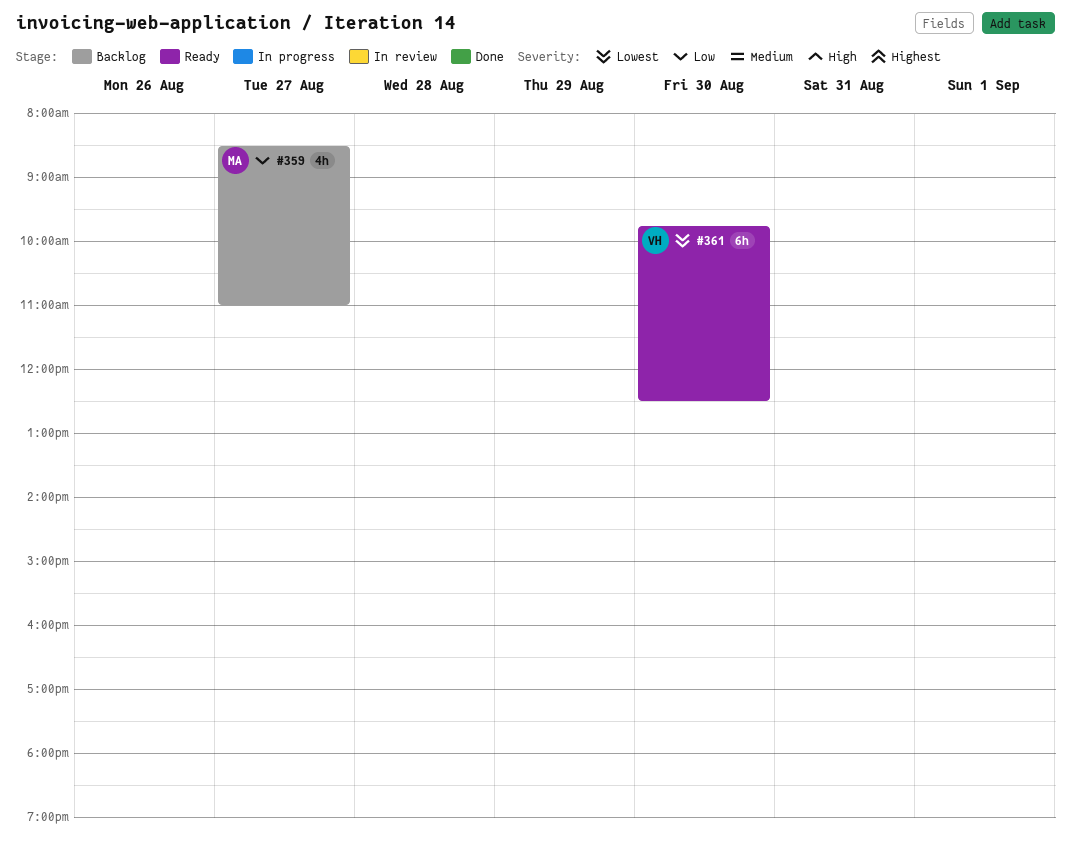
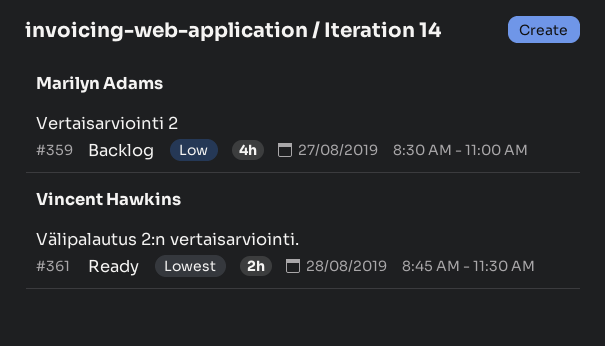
#361, estimate: 6h -> 2h
#361, day: Aug 30 -> Aug 28
#361, begins: 09:45 -> 08:45
#361, ends: 12:30 -> 11:30

